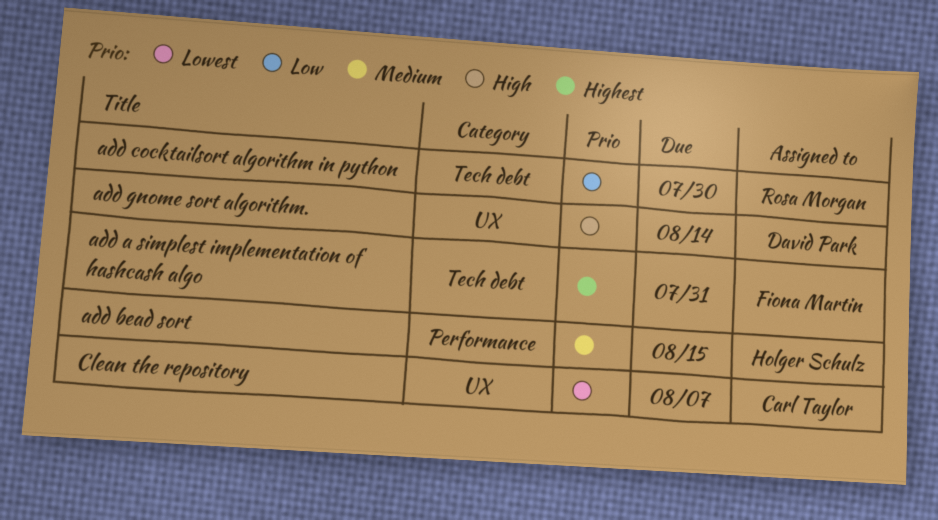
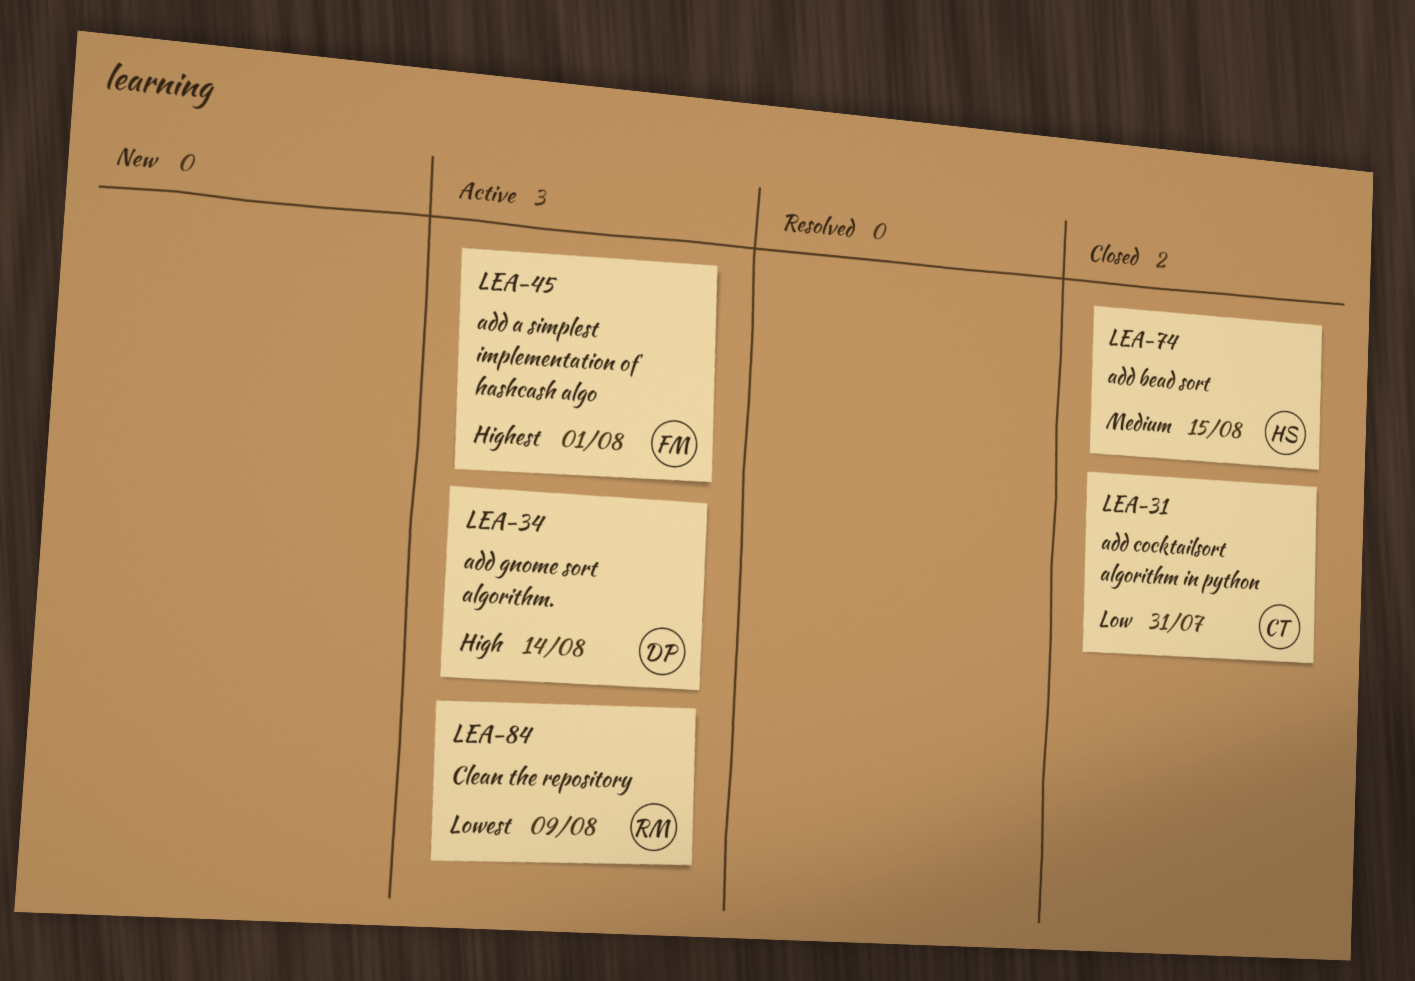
add a simplest implementation of hashcash algo, due: Jul 31 -> Aug 1
add cocktailsort algorithm in python, owner: Rosa Morgan -> Carl Taylor
add cocktailsort algorithm in python, due: Jul 30 -> Jul 31
Clean the repository, owner: Carl Taylor -> Rosa Morgan
Clean the repository, due: Aug 7 -> Aug 9

